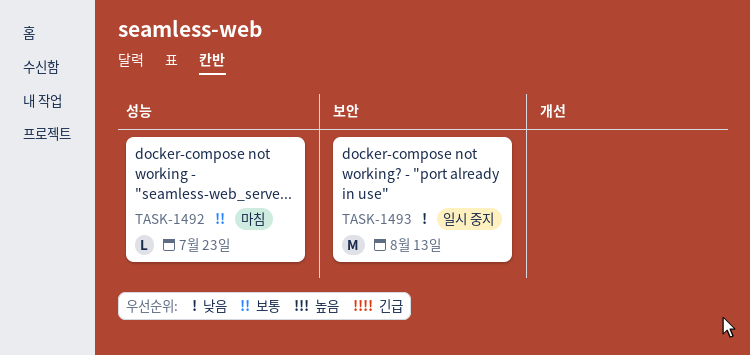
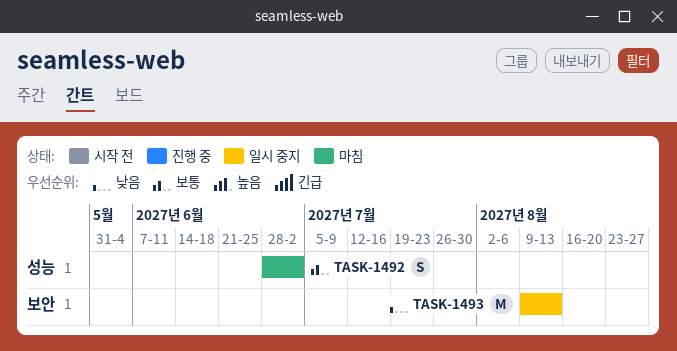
TASK-1492, estimate: L -> S
TASK-1492, due: Jul 23 -> Jul 2

